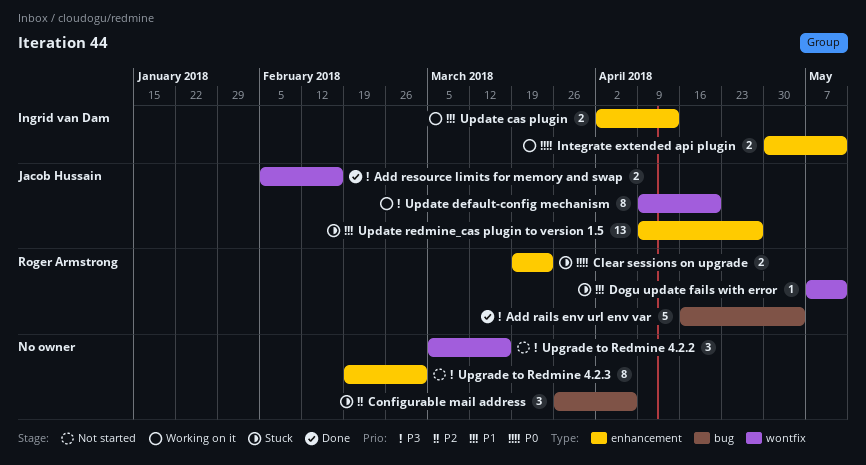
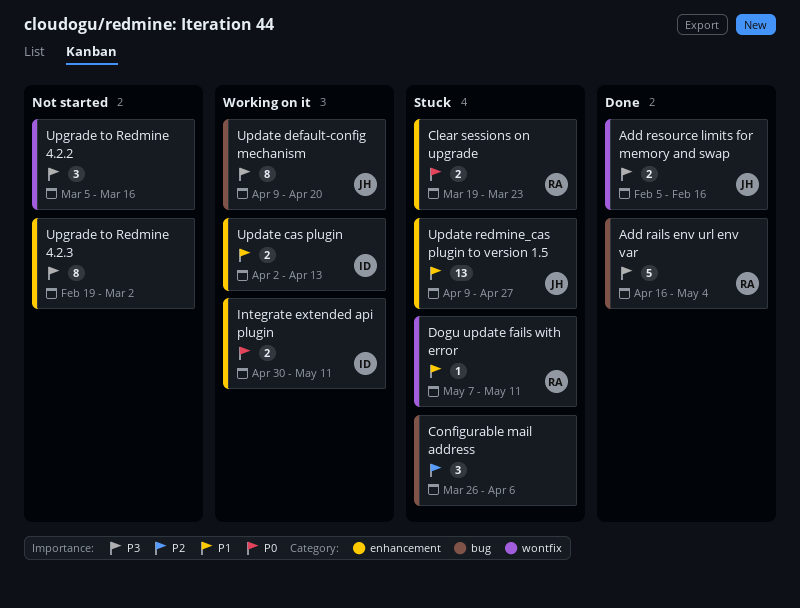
Update default-config mechanism, label: wontfix -> bug

